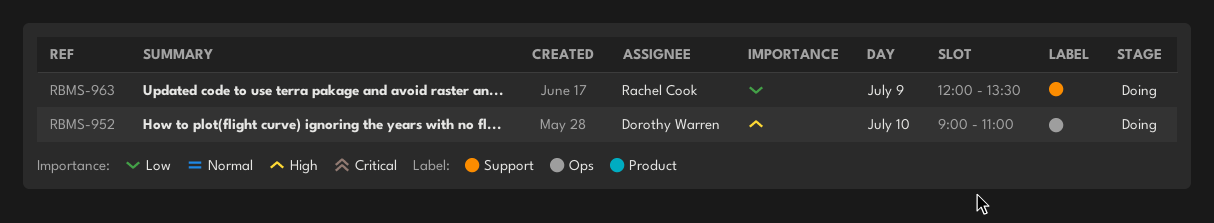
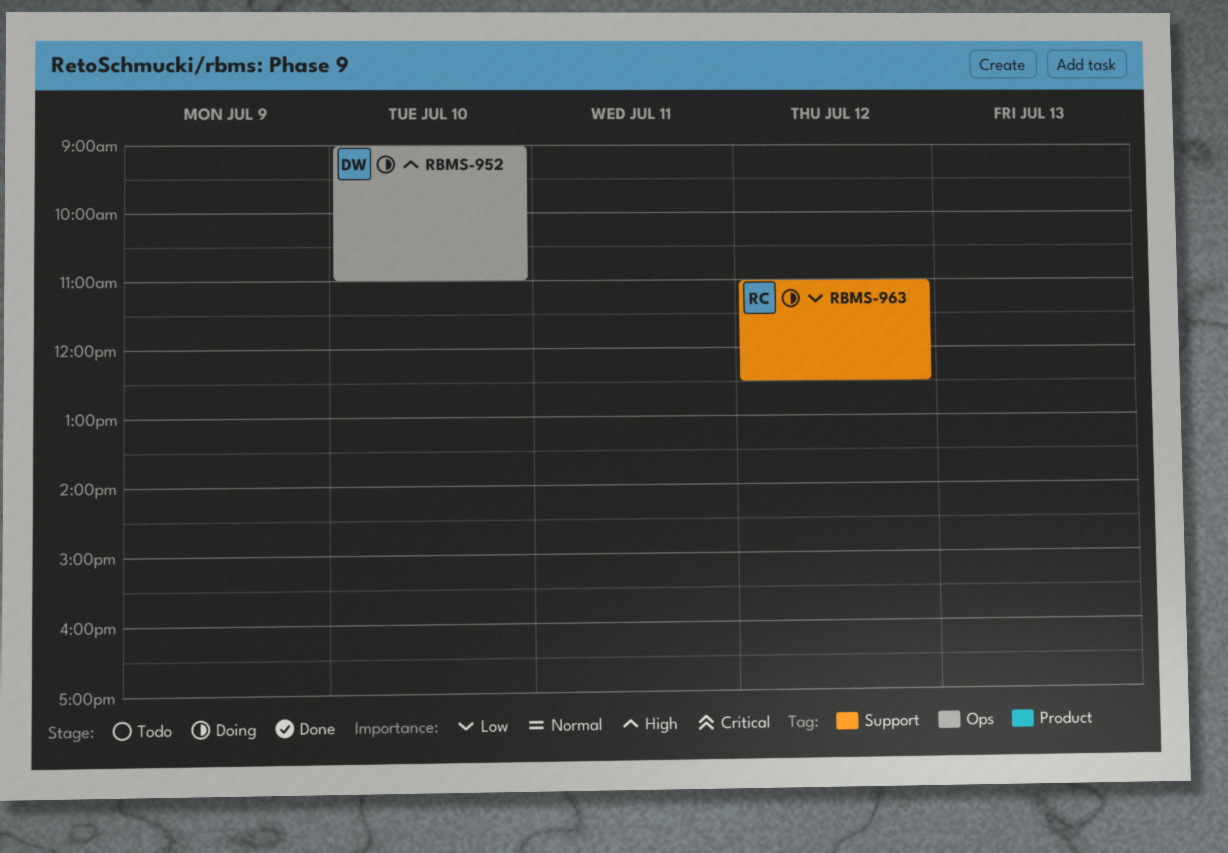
RBMS-963, day: Jul 9 -> Jul 12
RBMS-963, begins: 12:00 -> 11:00
RBMS-963, ends: 13:30 -> 12:30

